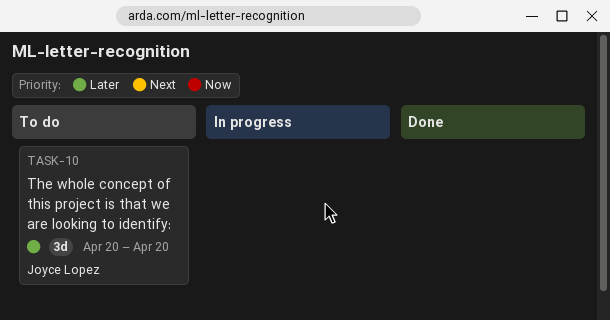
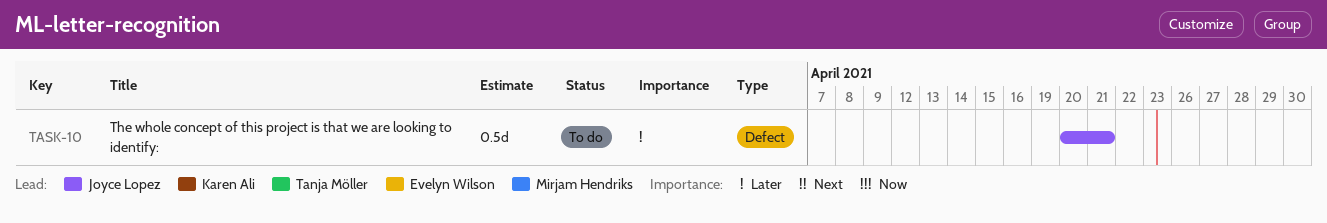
TASK-10, estimate: 3d -> 0.5d
TASK-10, due: Apr 20 -> Apr 21

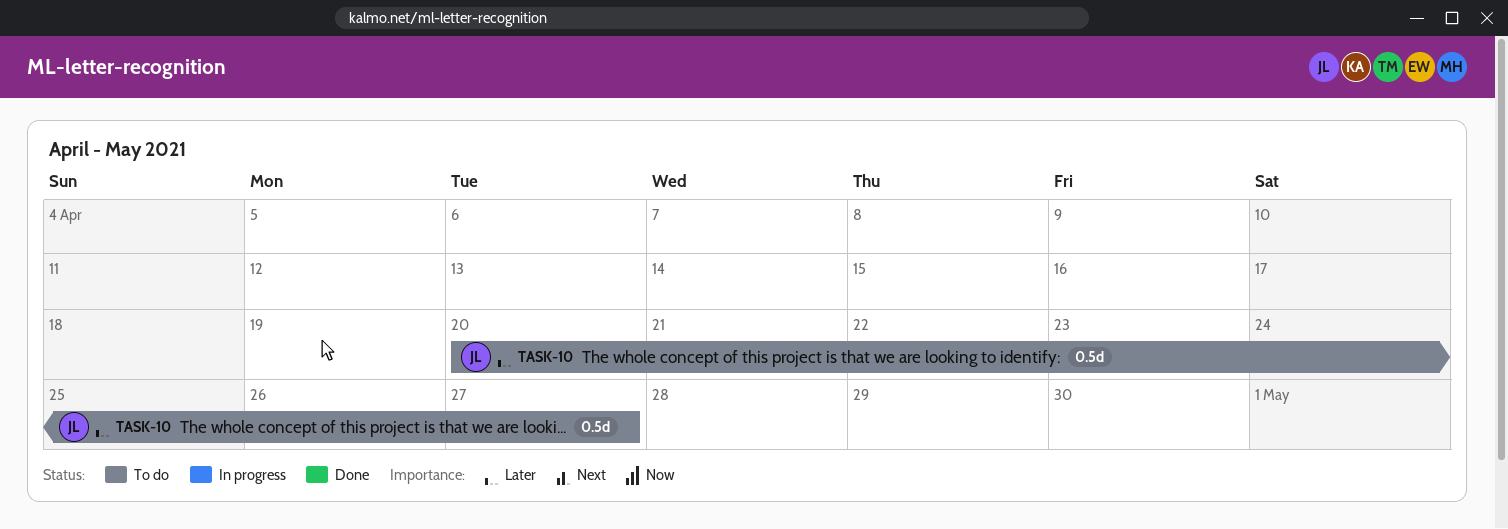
TASK-10, due: Apr 21 -> Apr 27

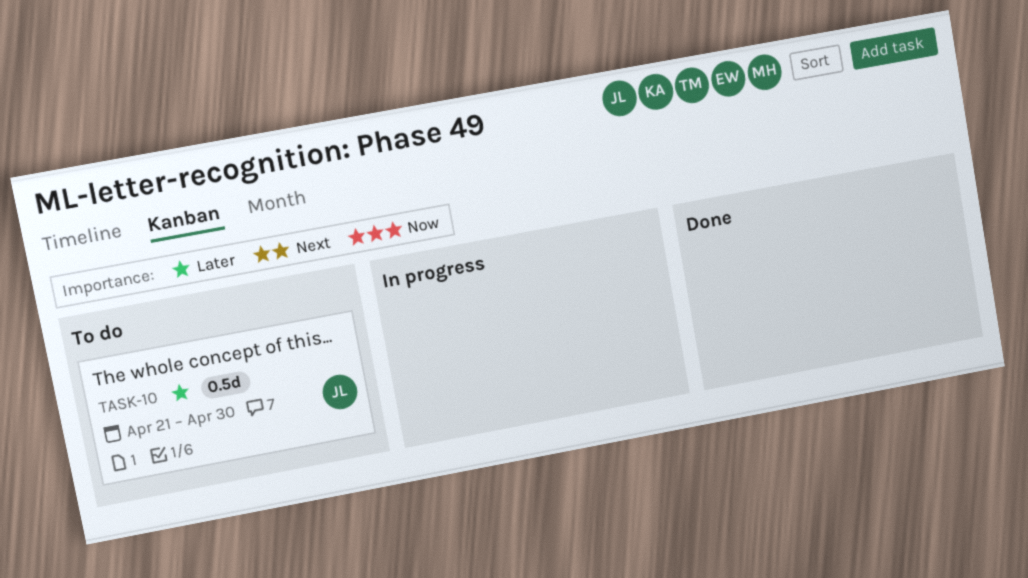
TASK-10, start: Apr 20 -> Apr 21
TASK-10, due: Apr 27 -> Apr 30

